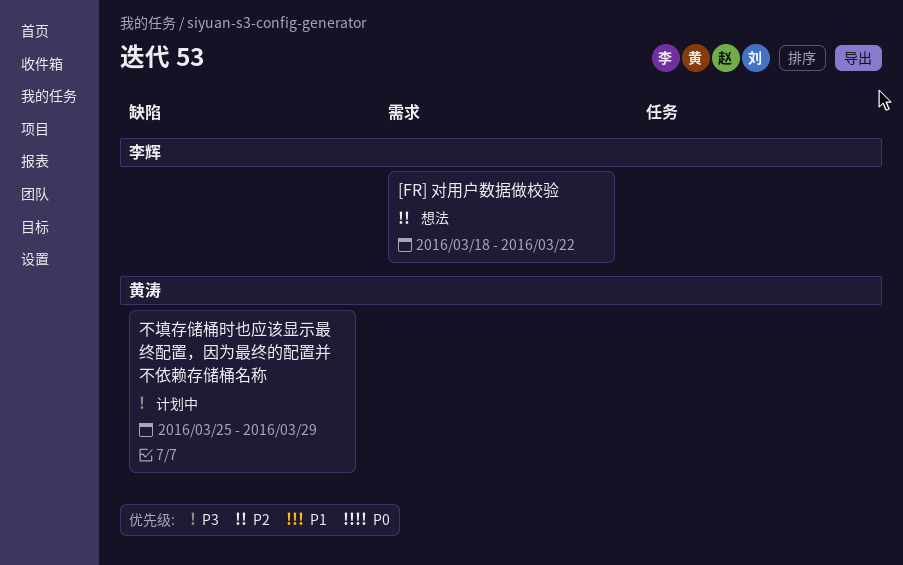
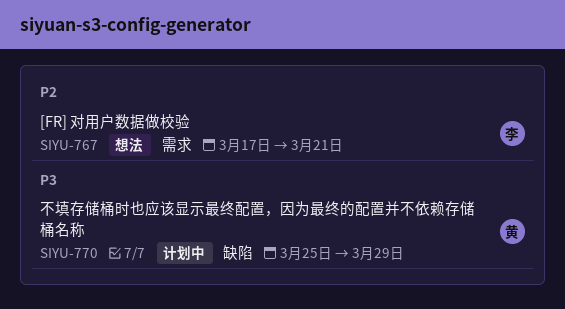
[FR] 对用户数据做校验, start: Mar 18 -> Mar 17
[FR] 对用户数据做校验, due: Mar 22 -> Mar 21

